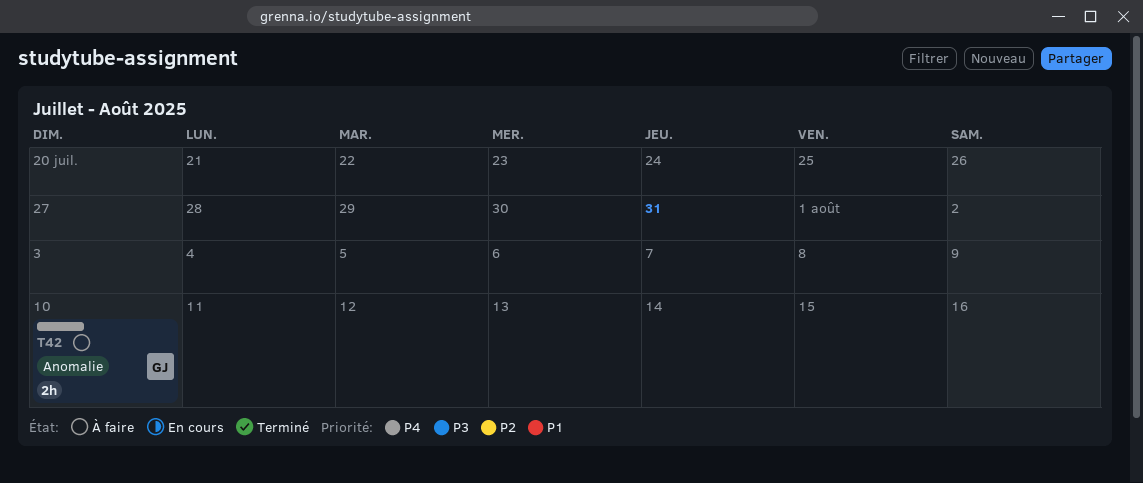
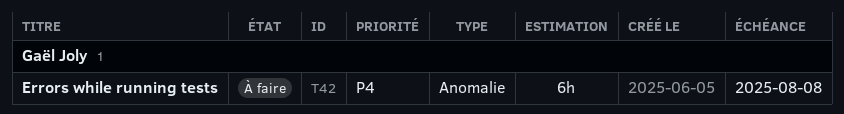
T42, estimate: 2h -> 6h
T42, due: Aug 10 -> Aug 8

